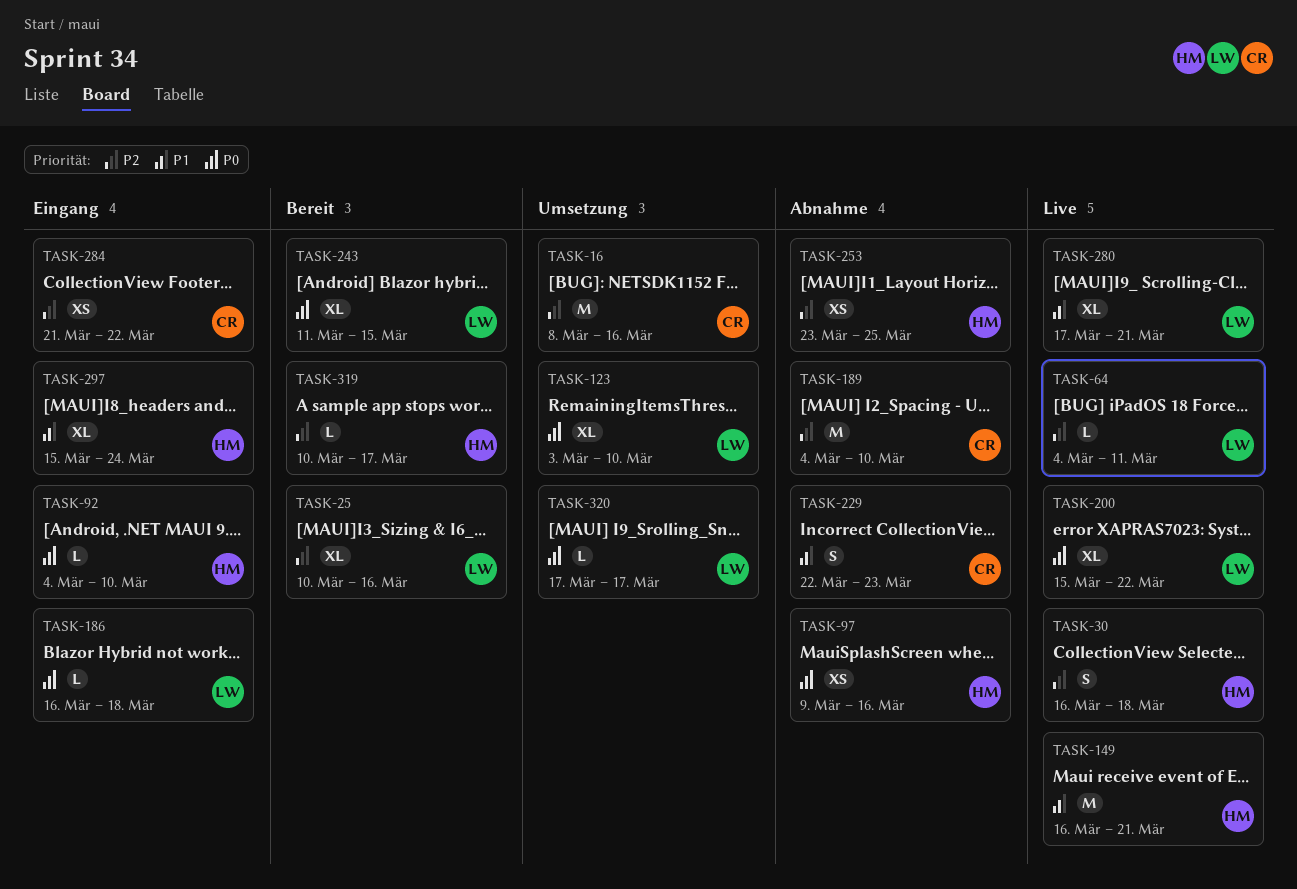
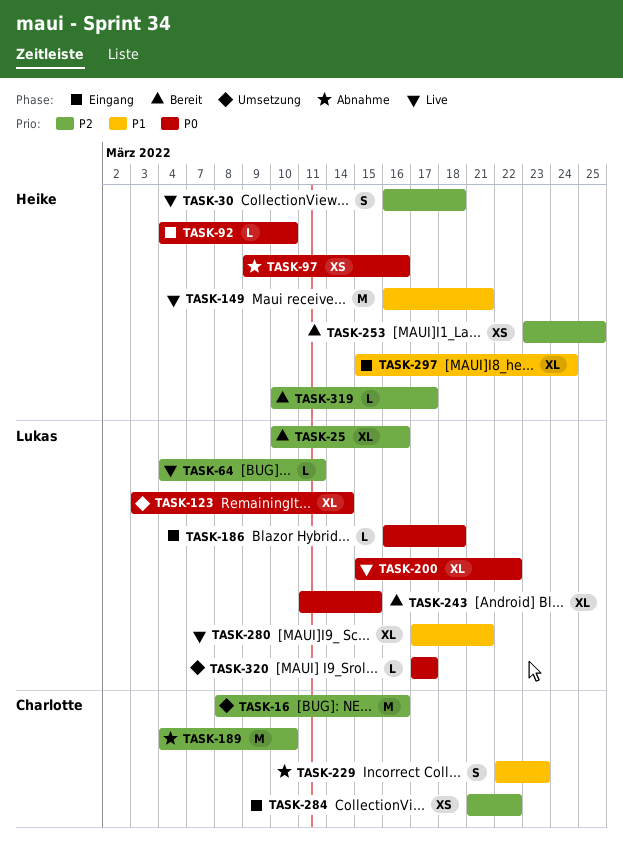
TASK-123, due: Mar 10 -> Mar 14
TASK-253, status: Abnahme -> Bereit

